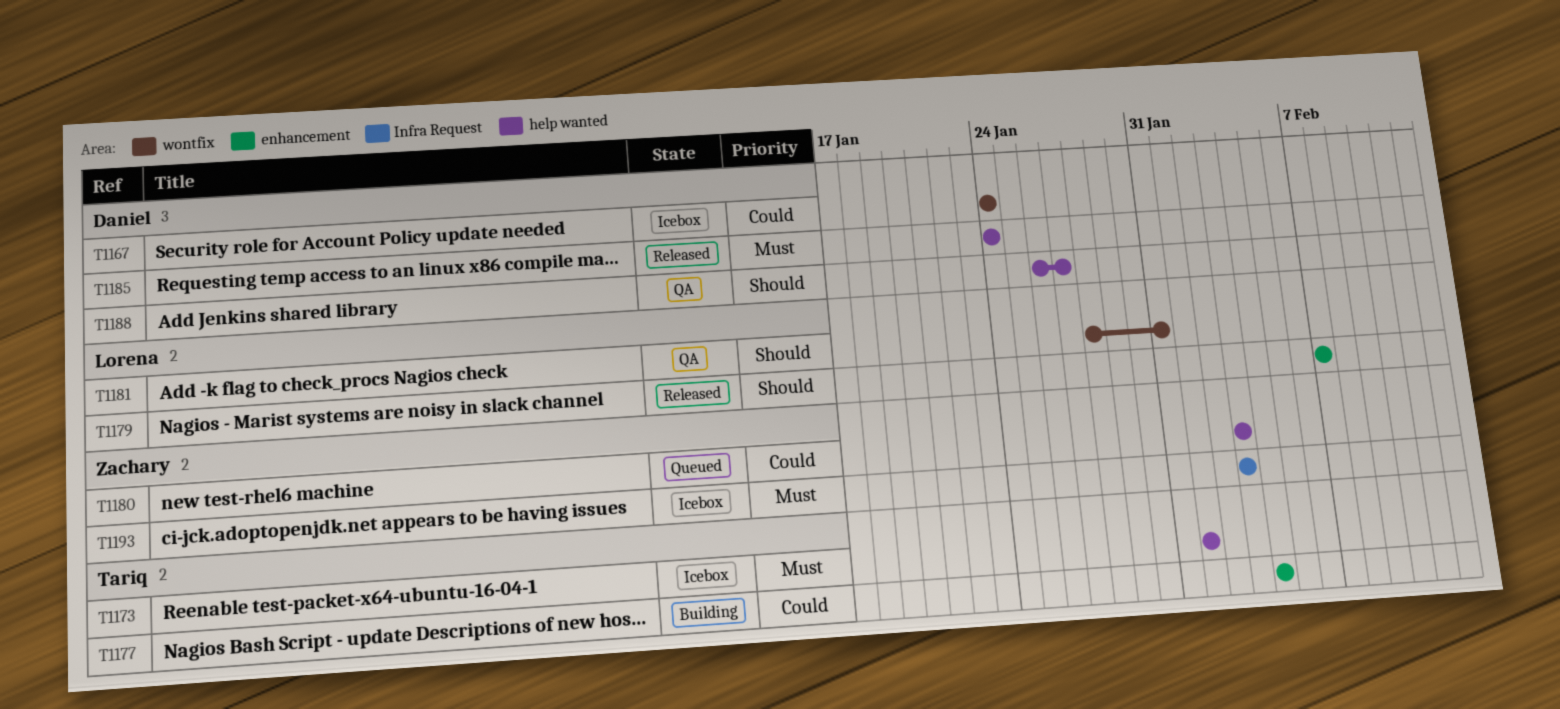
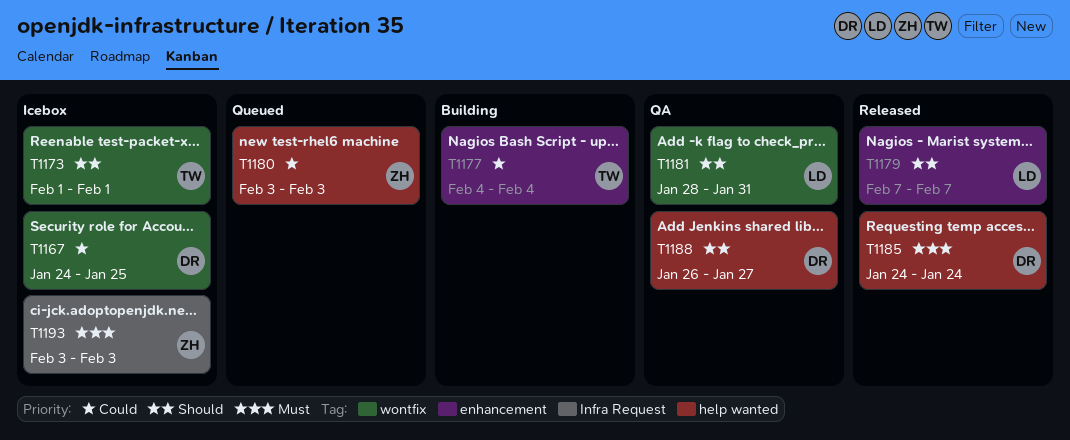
T1167, due: Jan 24 -> Jan 25
T1173, priority: Must -> Should
T1173, label: help wanted -> wontfix

